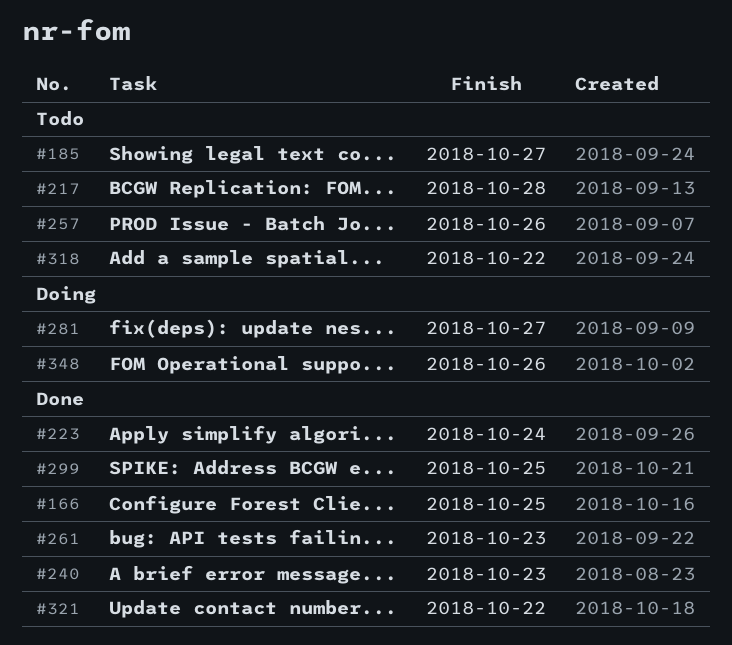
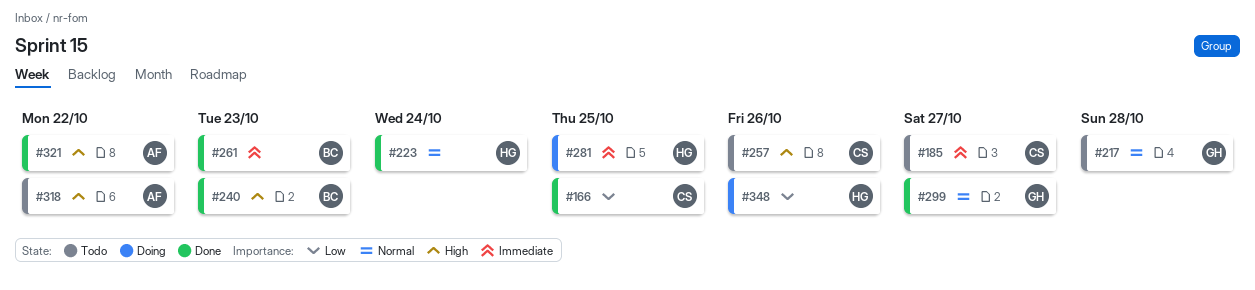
#281, due: Oct 27 -> Oct 25
#299, due: Oct 25 -> Oct 27

